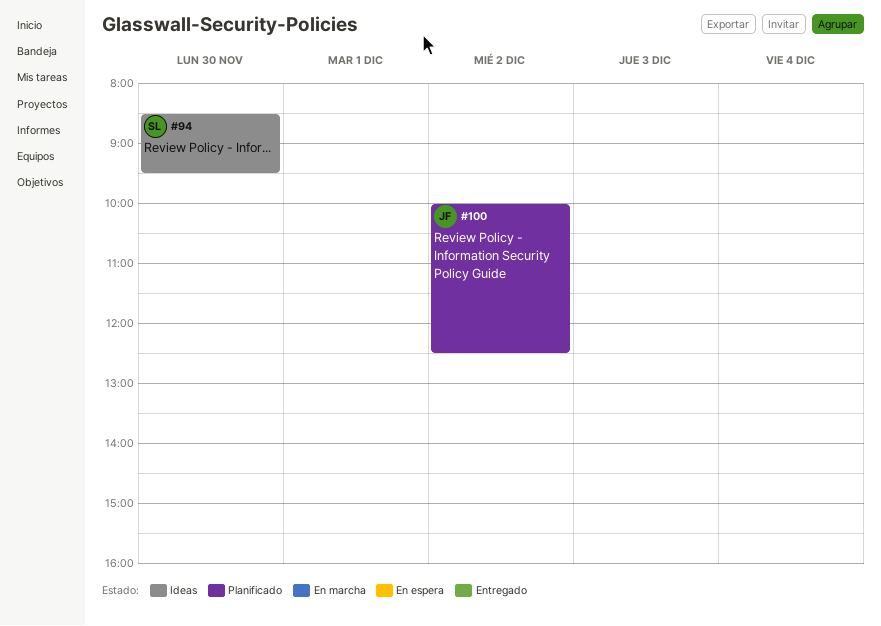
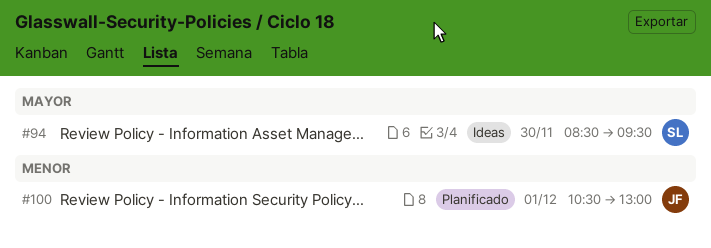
#100, day: Dec 2 -> Dec 1
#100, begins: 10:00 -> 10:30
#100, ends: 12:30 -> 13:00

